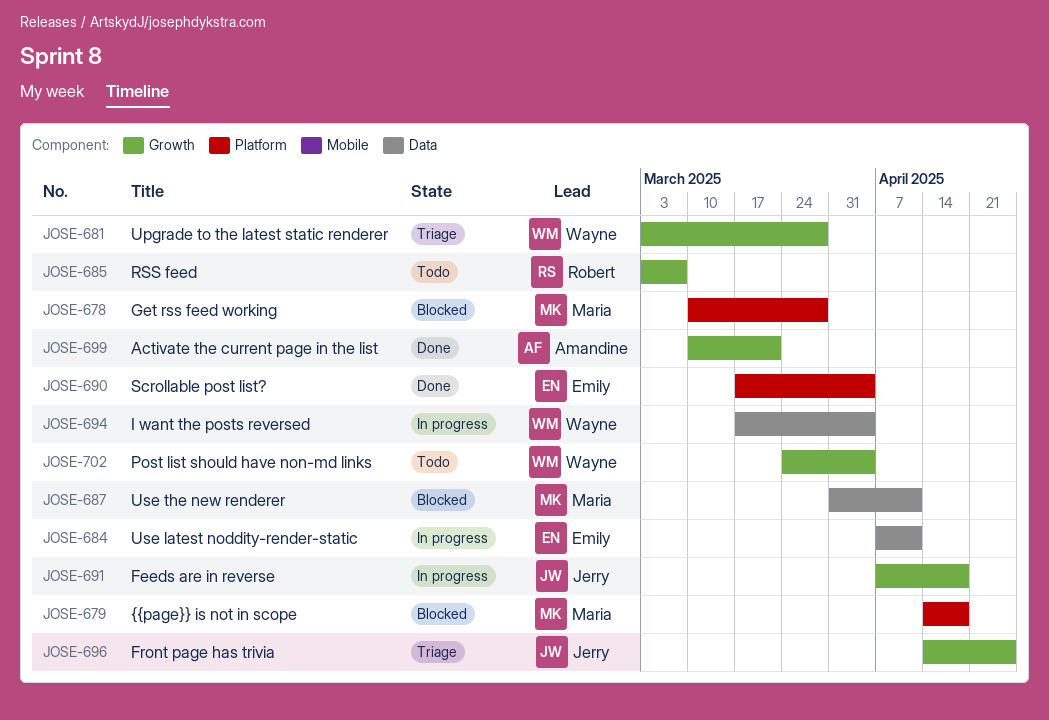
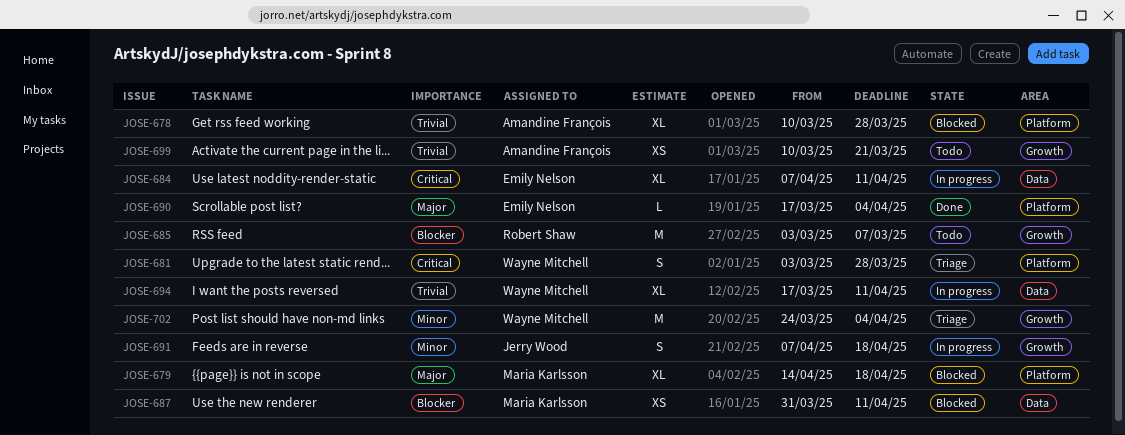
JOSE-678, owner: Maria Karlsson -> Amandine François
JOSE-681, label: Growth -> Platform
JOSE-694, due: Apr 4 -> Apr 11
JOSE-696: present -> none
JOSE-699, status: Done -> Todo
JOSE-702, status: Todo -> Triage

